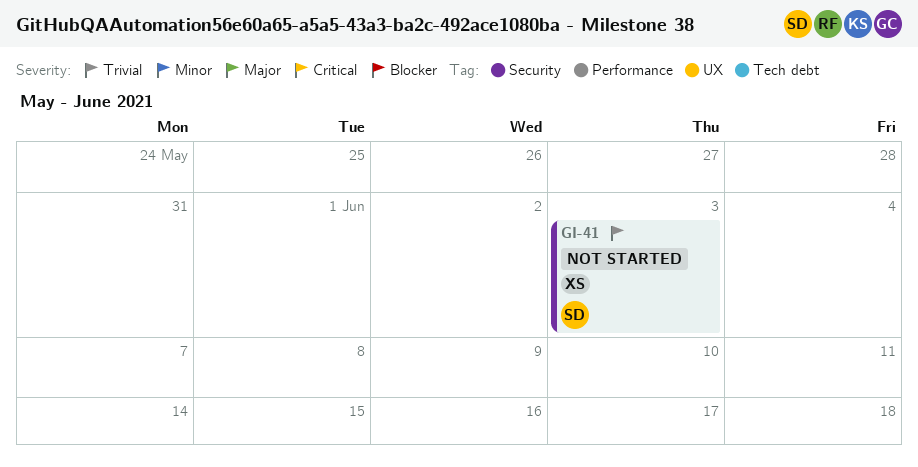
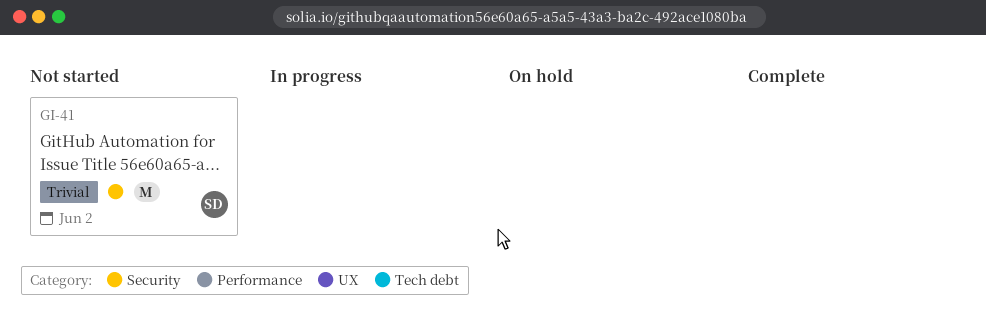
GI-41, estimate: XS -> M
GI-41, due: Jun 3 -> Jun 2

